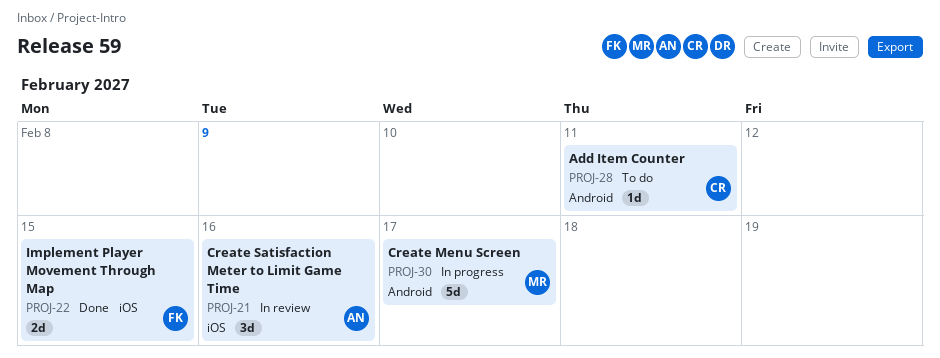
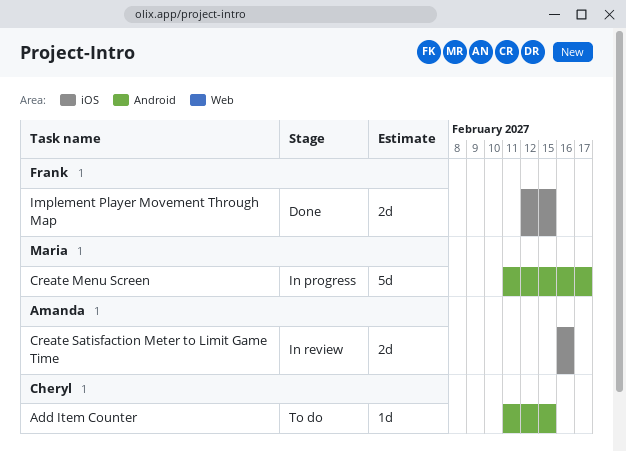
Add Item Counter, due: Feb 11 -> Feb 15
Create Satisfaction Meter to Limit Game Time, estimate: 3d -> 2d

